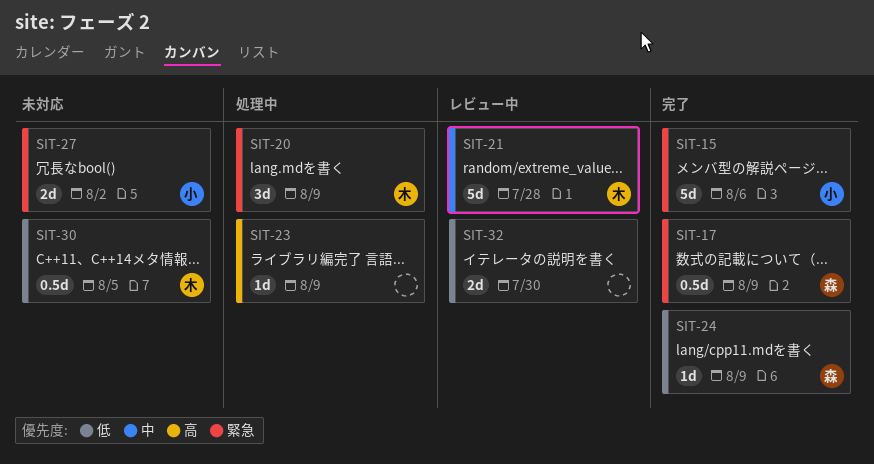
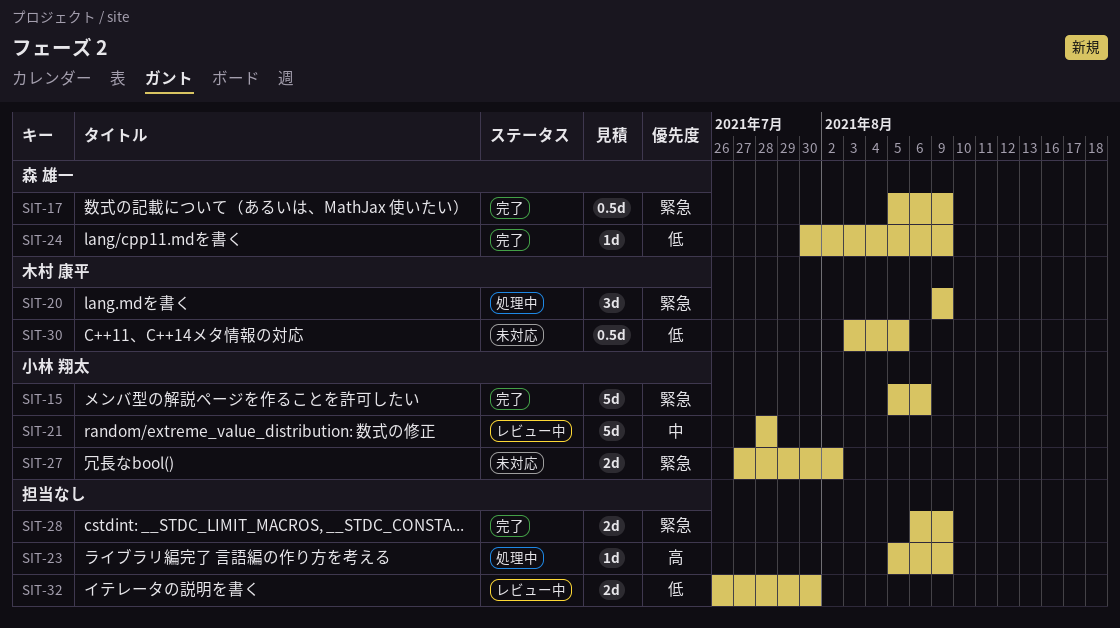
SIT-21, owner: 木村 康平 -> 小林 翔太
SIT-28: none -> present

